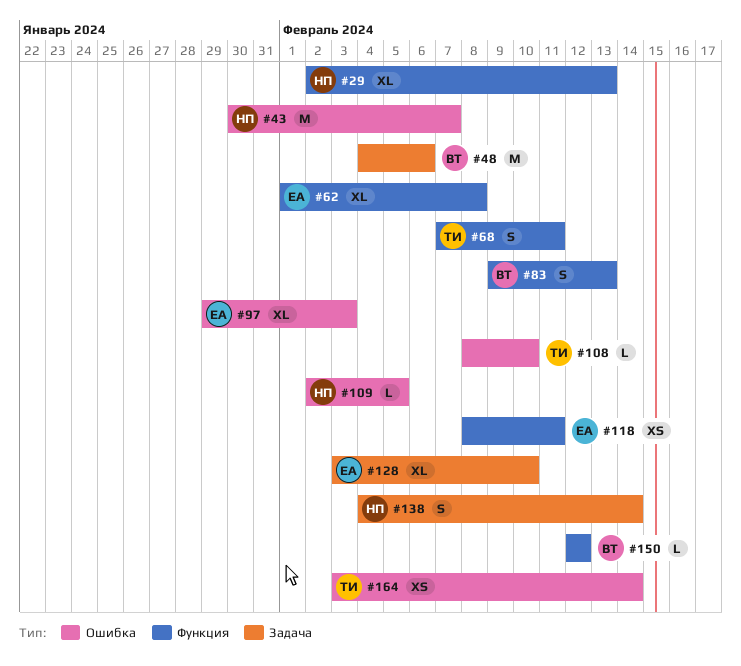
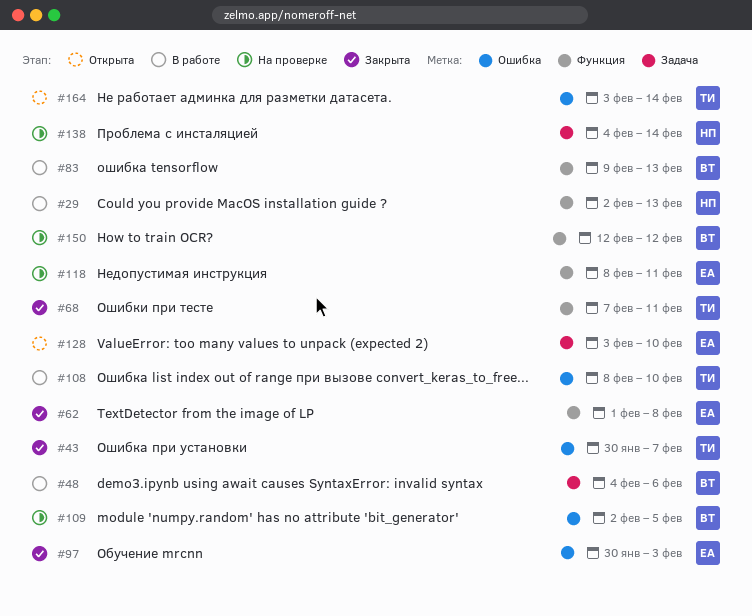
#43, owner: НП -> ТИ
#97, start: Jan 29 -> Jan 30
#109, owner: НП -> ВТ

